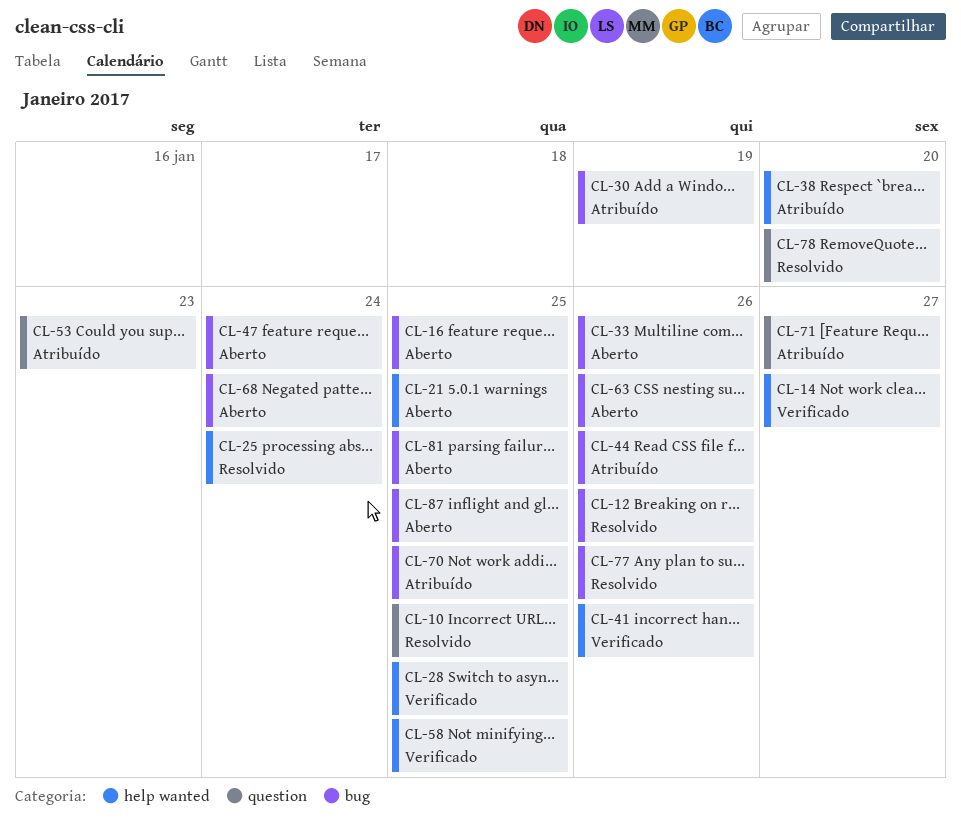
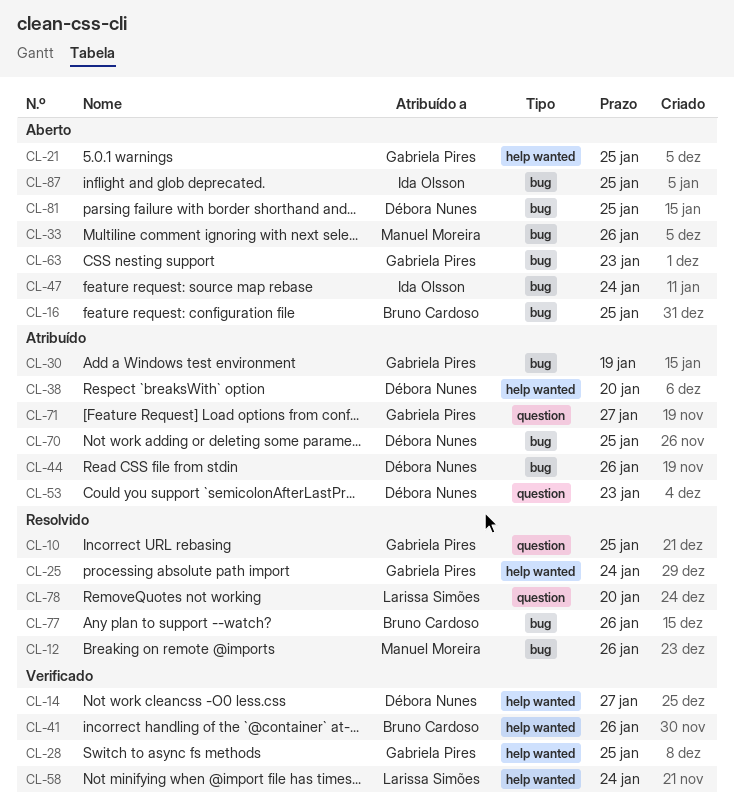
CL-58, due: Jan 25 -> Jan 24
CL-63, due: Jan 26 -> Jan 23
CL-68: present -> none

